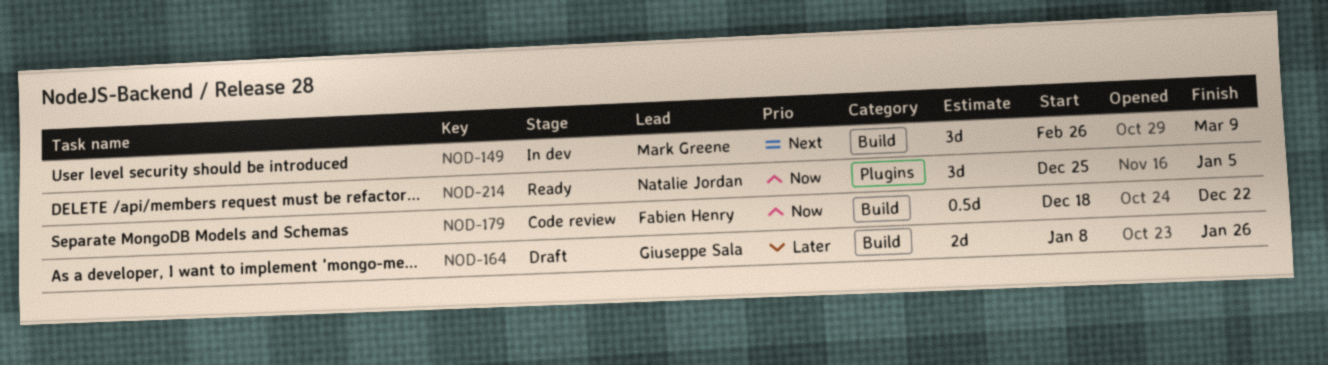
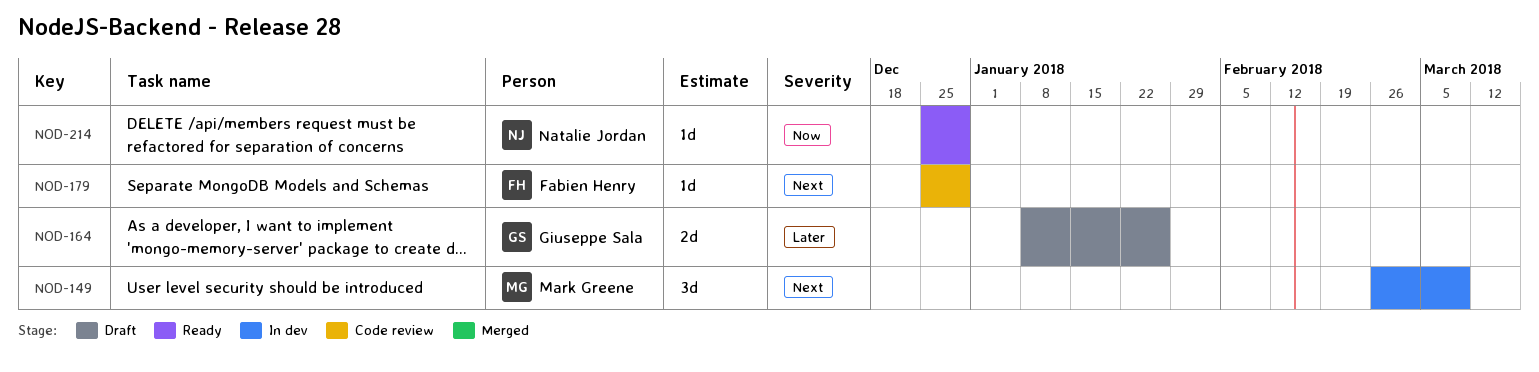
NOD-179, priority: Now -> Next
NOD-179, estimate: 0.5d -> 1d
NOD-179, start: Dec 18 -> Dec 25
NOD-179, due: Dec 22 -> Dec 29
NOD-214, estimate: 3d -> 1d
NOD-214, due: Jan 5 -> Dec 29

